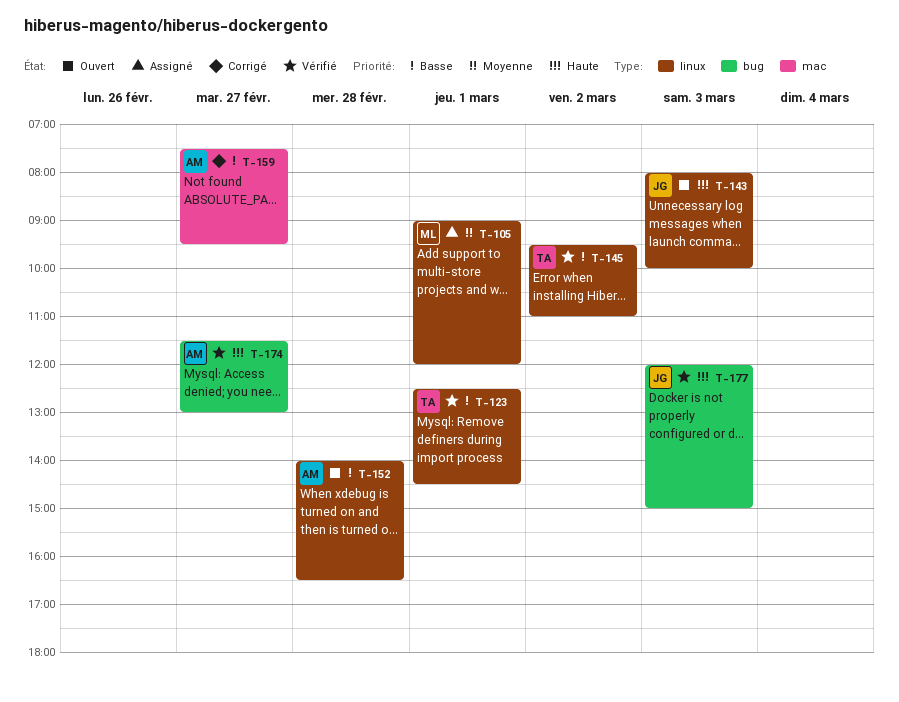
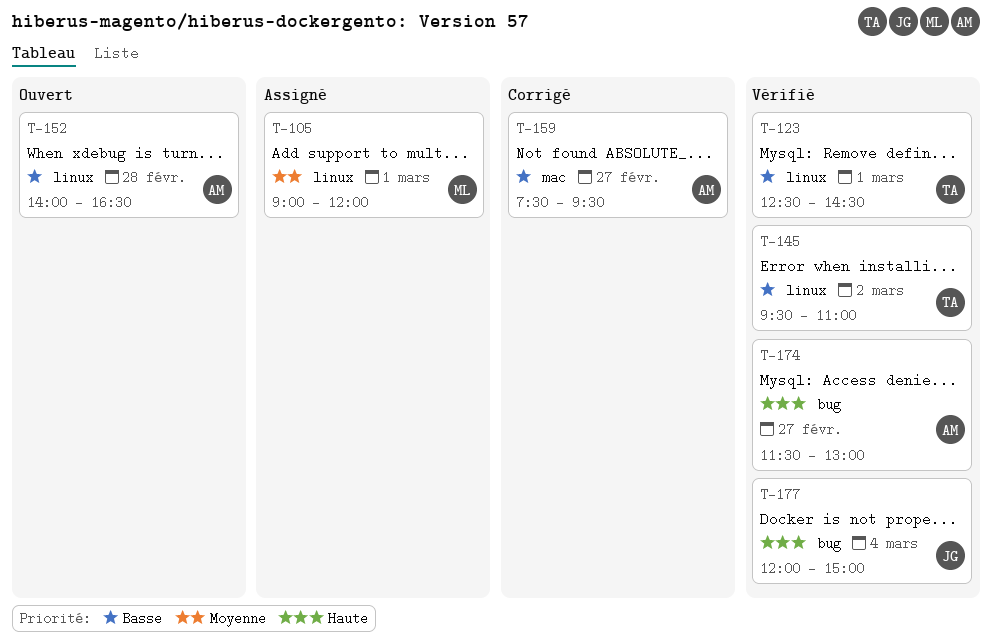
T-143: present -> none
T-177, day: Mar 3 -> Mar 4

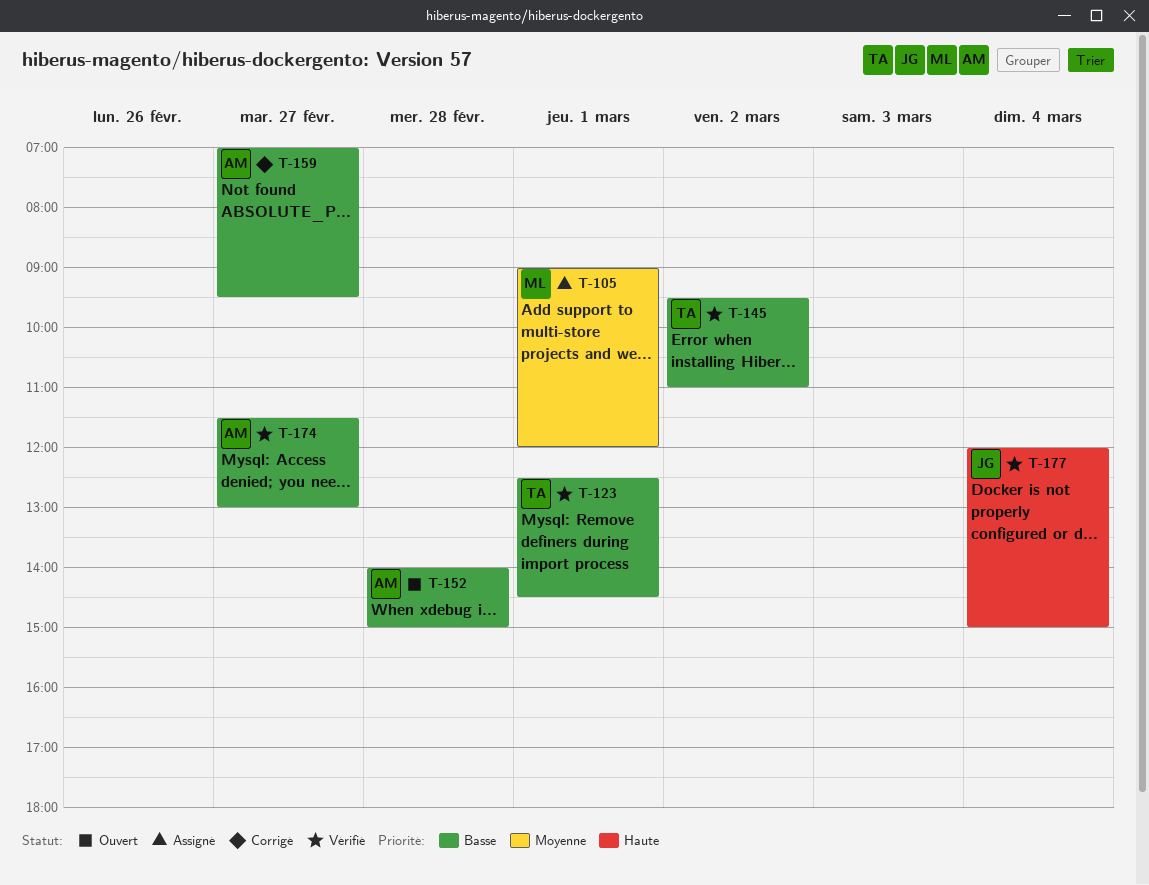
T-152, ends: 16:30 -> 15:00
T-159, begins: 07:30 -> 07:00
T-174, priority: Haute -> Basse

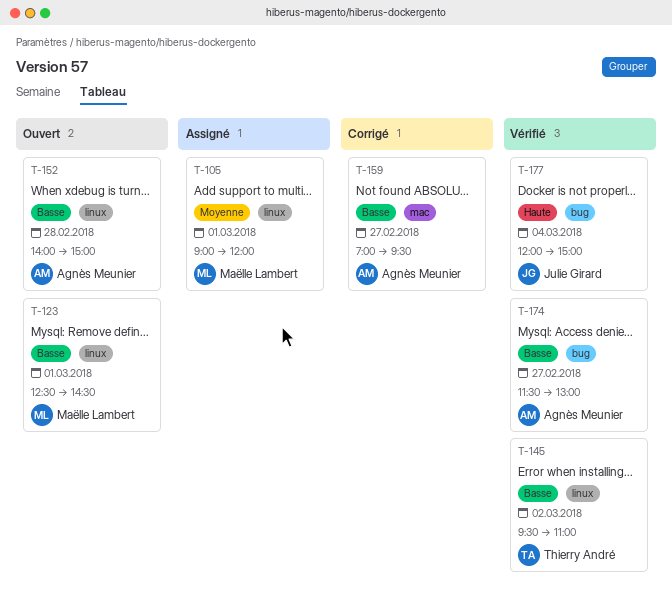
T-123, status: Vérifié -> Ouvert
T-123, owner: Thierry André -> Maëlle Lambert

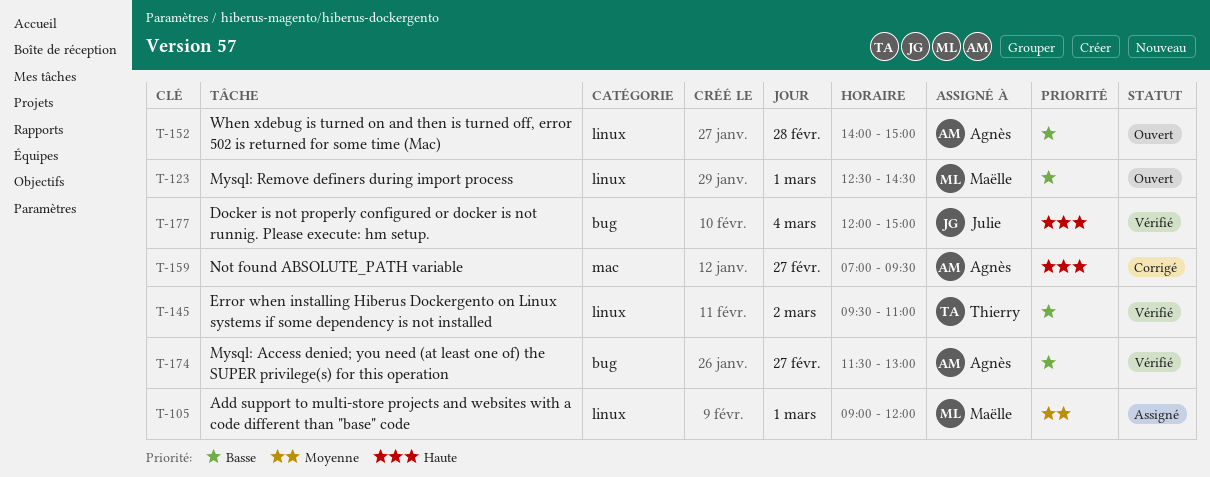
T-159, priority: Basse -> Haute

